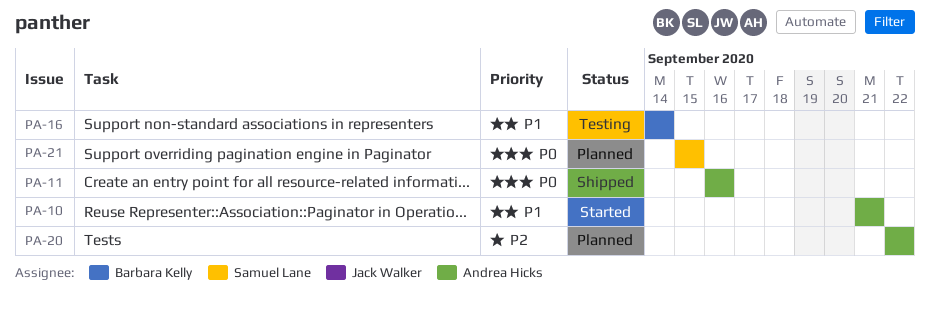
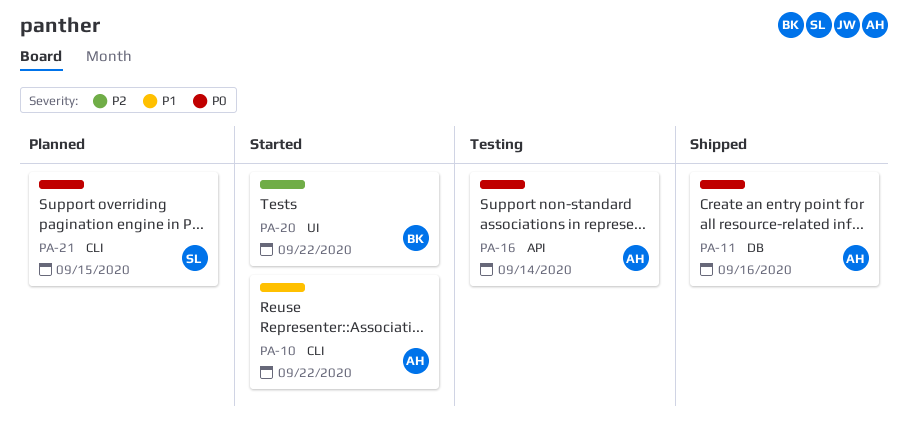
PA-10, due: Sep 21 -> Sep 22
PA-16, owner: Barbara Kelly -> Andrea Hicks
PA-16, priority: P1 -> P0
PA-20, status: Planned -> Started
PA-20, owner: Andrea Hicks -> Barbara Kelly

